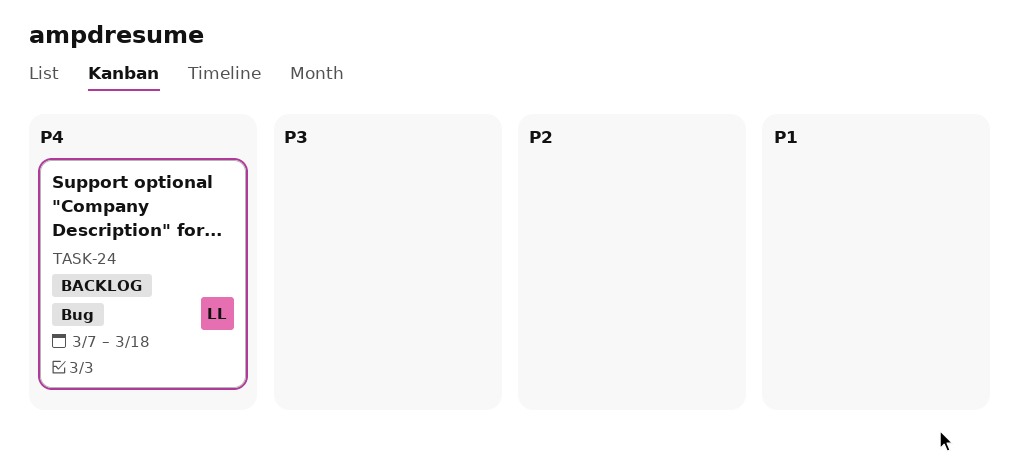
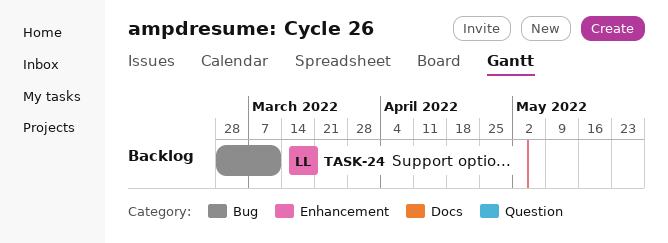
TASK-24, start: Mar 7 -> Feb 28
TASK-24, due: Mar 18 -> Mar 11

